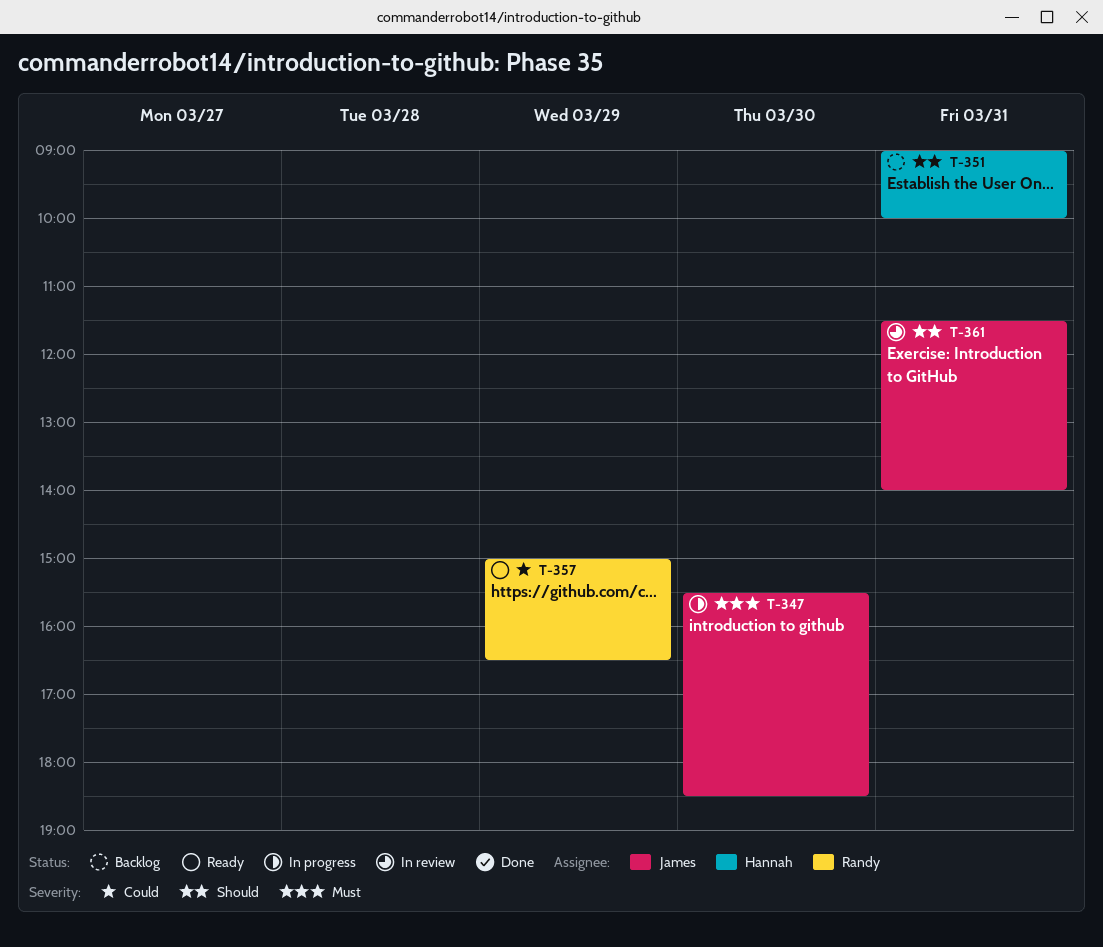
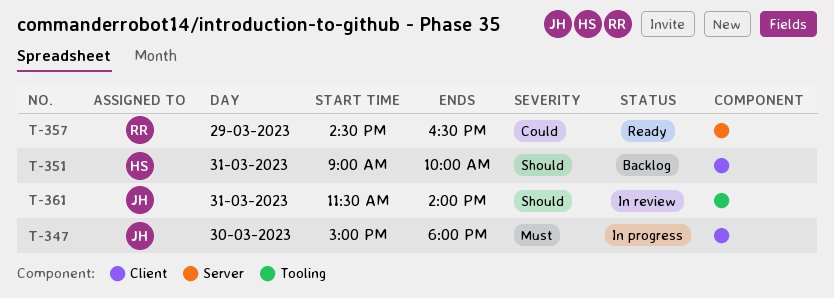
T-347, begins: 15:30 -> 15:00
T-347, ends: 18:30 -> 18:00
T-357, begins: 15:00 -> 14:30

